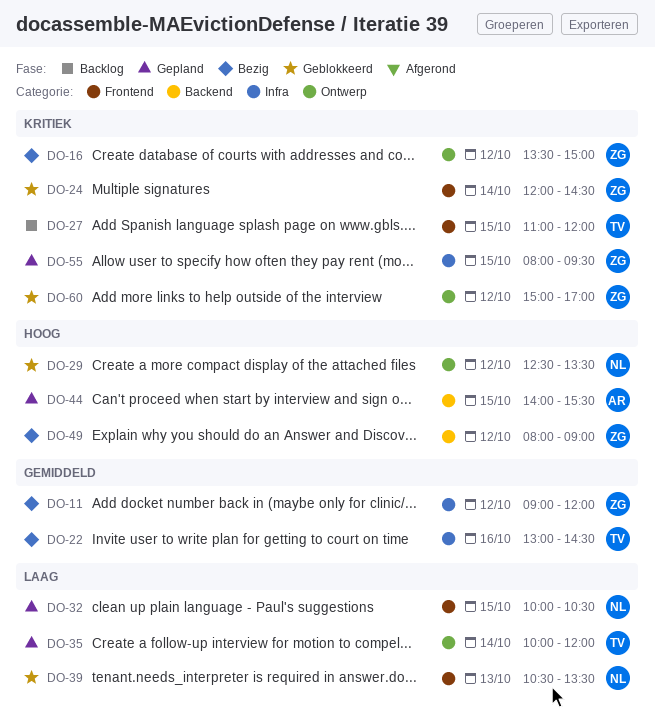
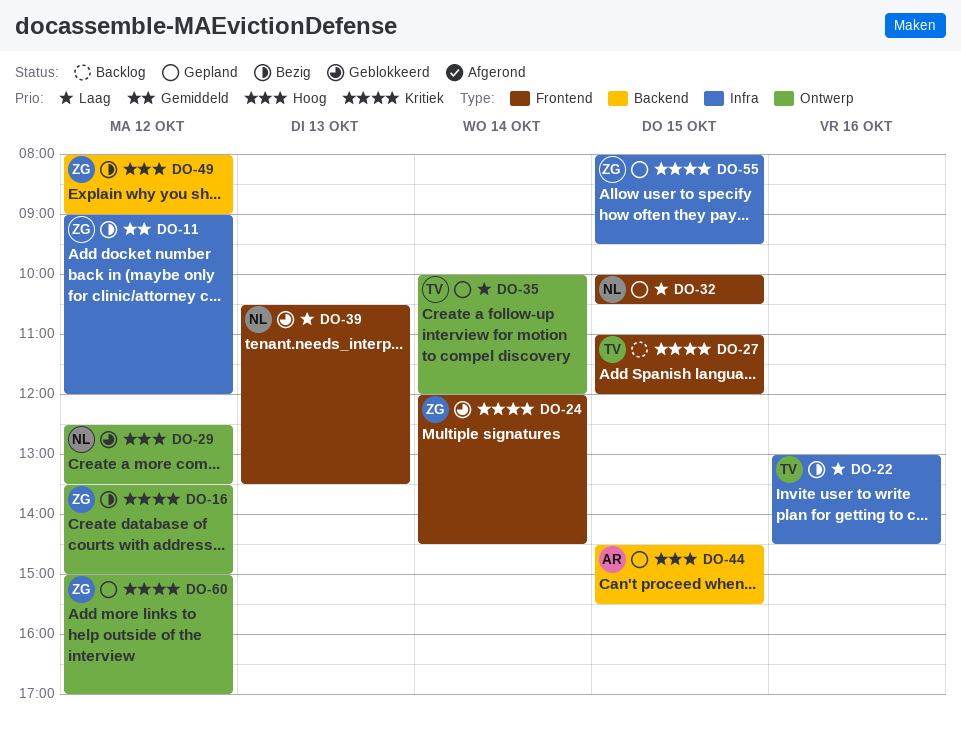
DO-22, priority: Gemiddeld -> Laag
DO-44, begins: 14:00 -> 14:30
DO-60, status: Geblokkeerd -> Gepland

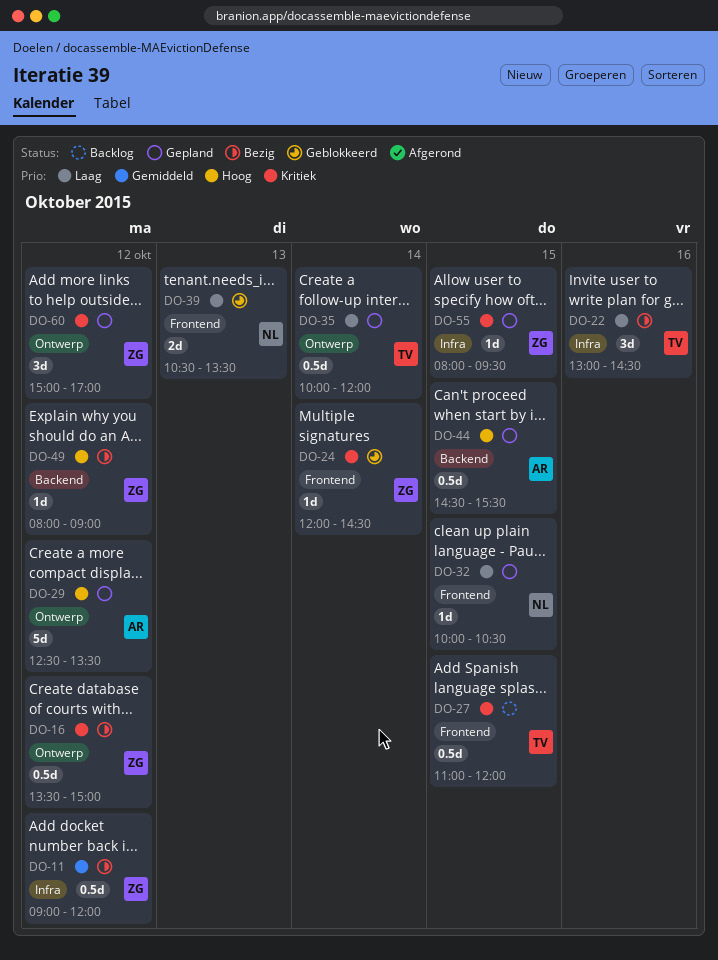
DO-29, status: Geblokkeerd -> Gepland
DO-29, owner: NL -> AR

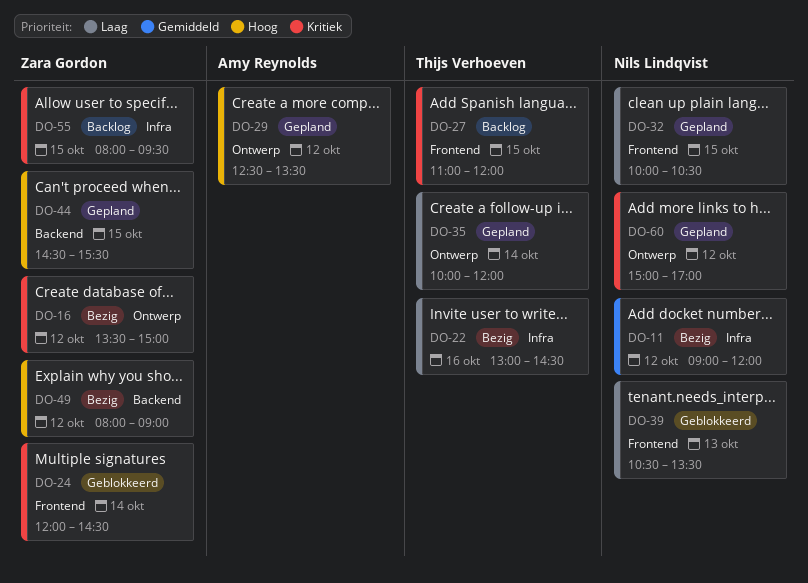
DO-11, owner: Zara Gordon -> Nils Lindqvist
DO-44, owner: Amy Reynolds -> Zara Gordon
DO-55, status: Gepland -> Backlog
DO-60, owner: Zara Gordon -> Nils Lindqvist

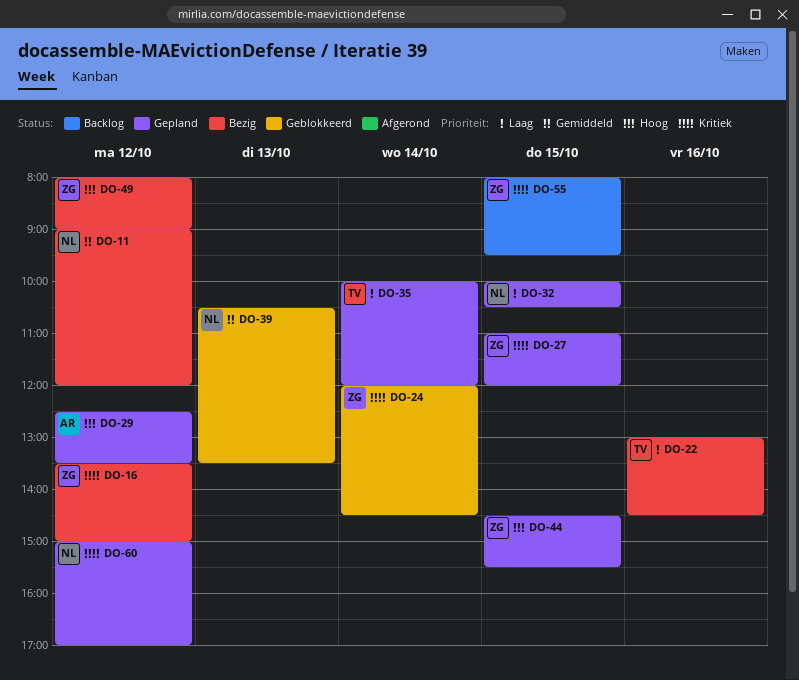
DO-27, status: Backlog -> Gepland
DO-27, owner: Thijs Verhoeven -> Zara Gordon
DO-39, priority: Laag -> Gemiddeld

